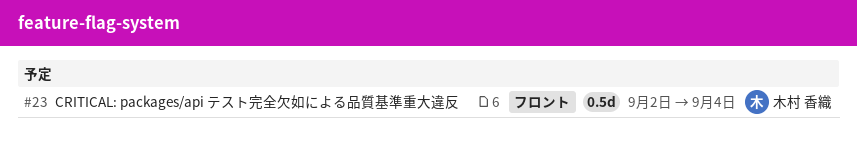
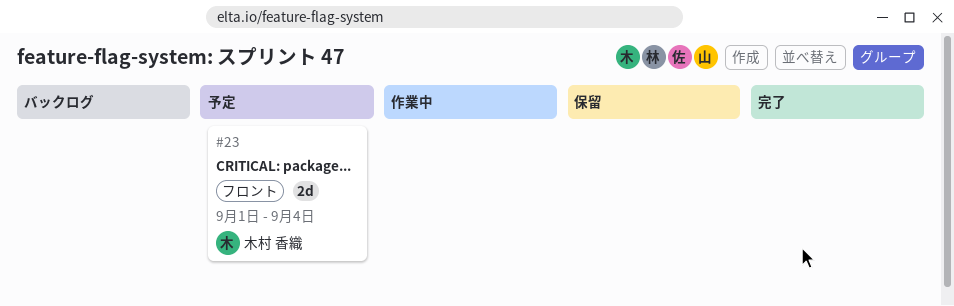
#23, estimate: 0.5d -> 2d
#23, start: Sep 2 -> Sep 1

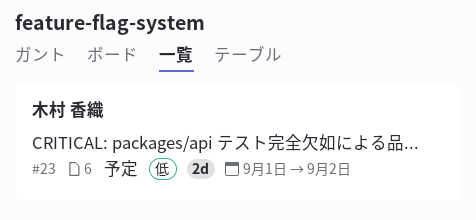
#23, due: Sep 4 -> Sep 2

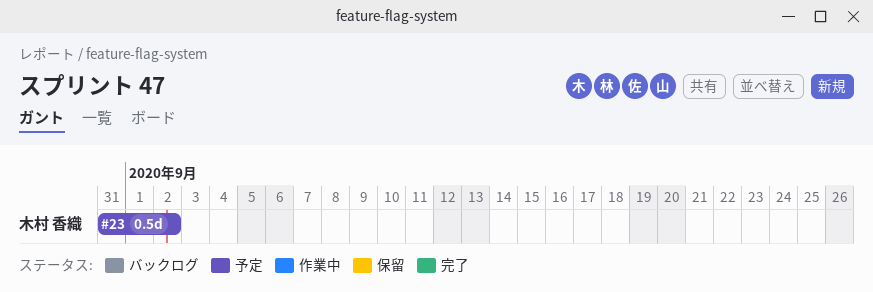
#23, estimate: 2d -> 0.5d
#23, start: Sep 1 -> Aug 31

